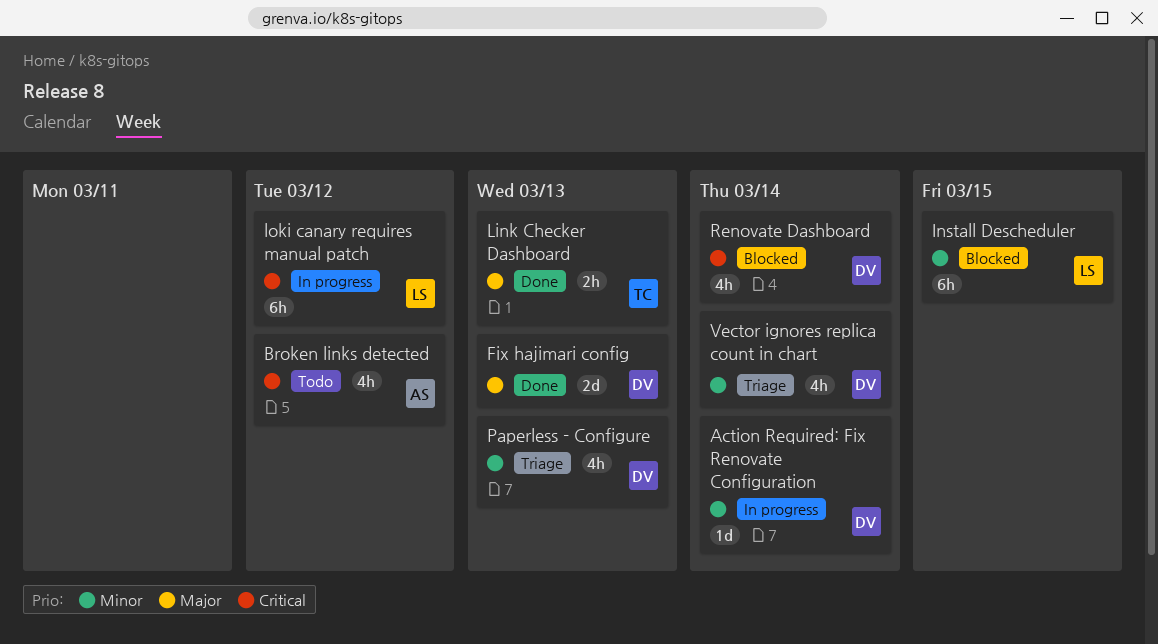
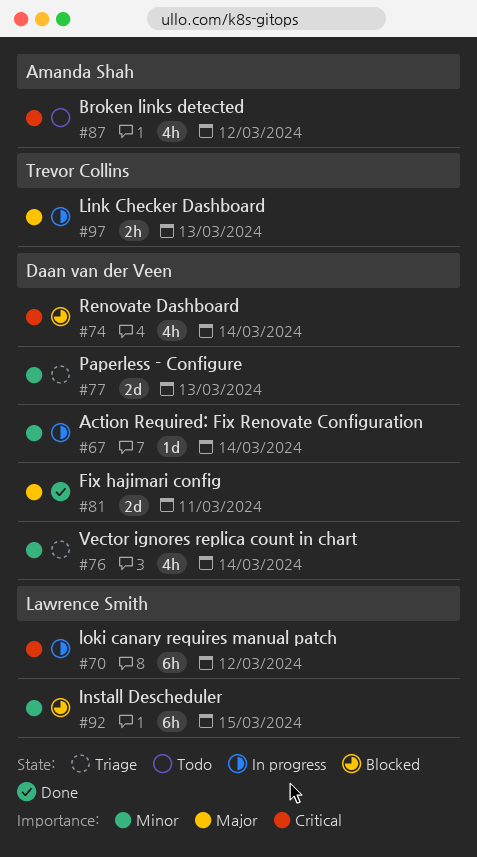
Fix hajimari config, due: Mar 13 -> Mar 11
Link Checker Dashboard, status: Done -> In progress
Paperless - Configure, estimate: 4h -> 2d

